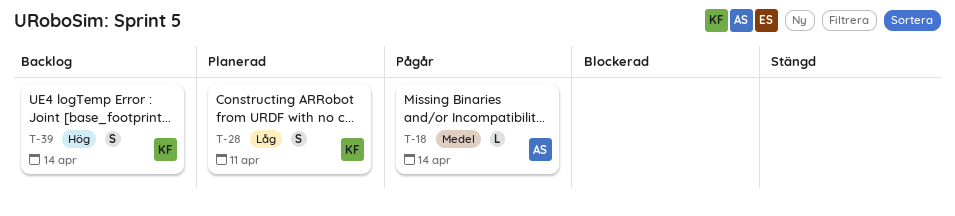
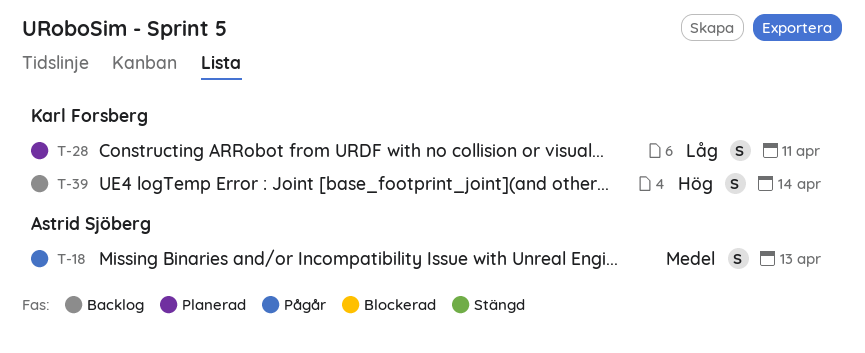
T-18, estimate: L -> S
T-18, due: Apr 14 -> Apr 13

